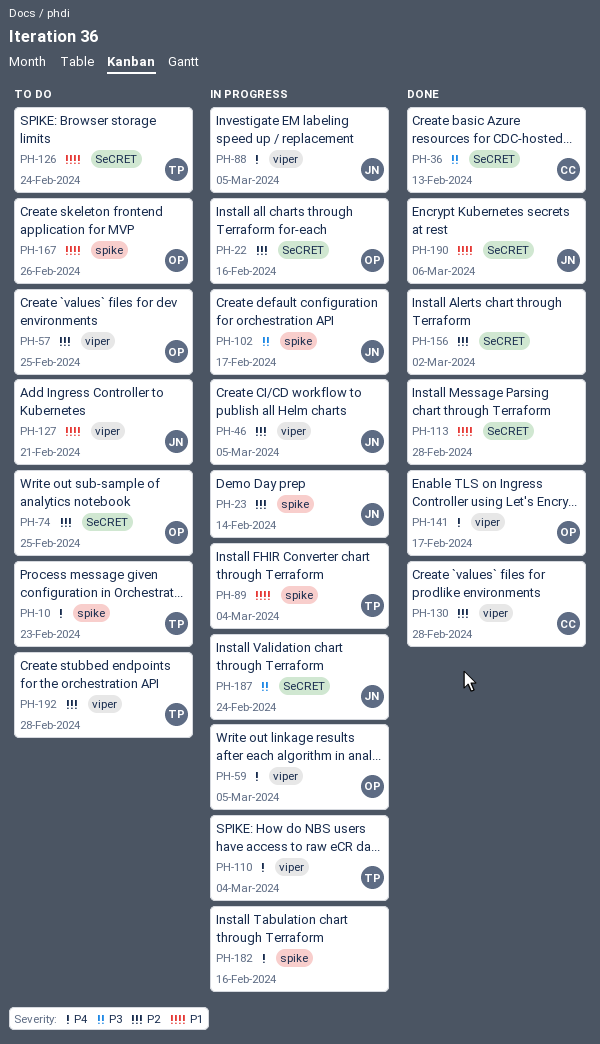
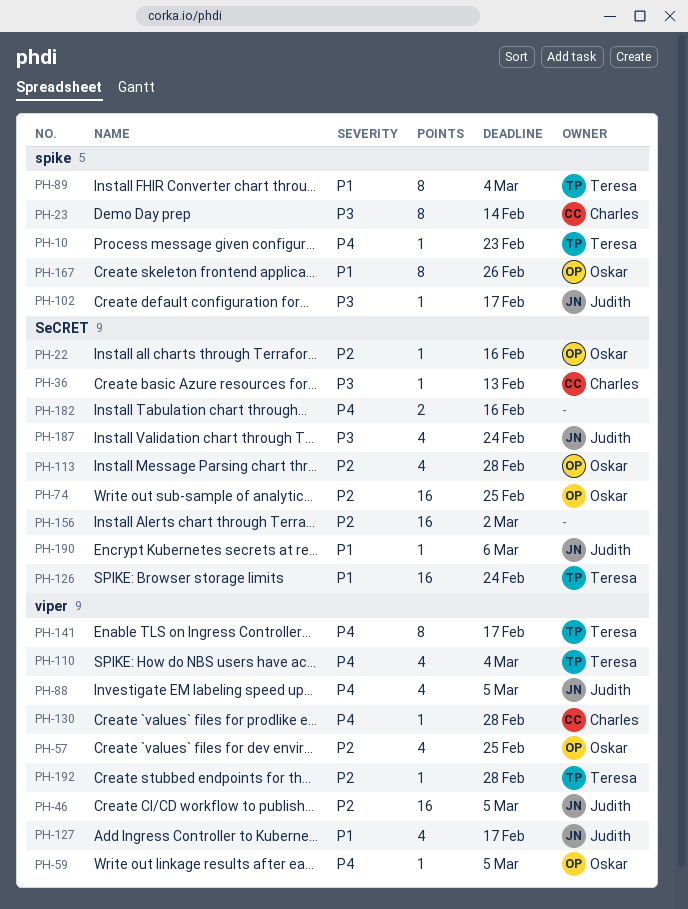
PH-23, owner: Judith -> Charles
PH-23, priority: P2 -> P3
PH-113, owner: none -> Oskar
PH-113, priority: P1 -> P2
PH-127, due: Feb 21 -> Feb 17
PH-130, priority: P2 -> P4
PH-141, owner: Oskar -> Teresa
PH-182, label: spike -> SeCRET

